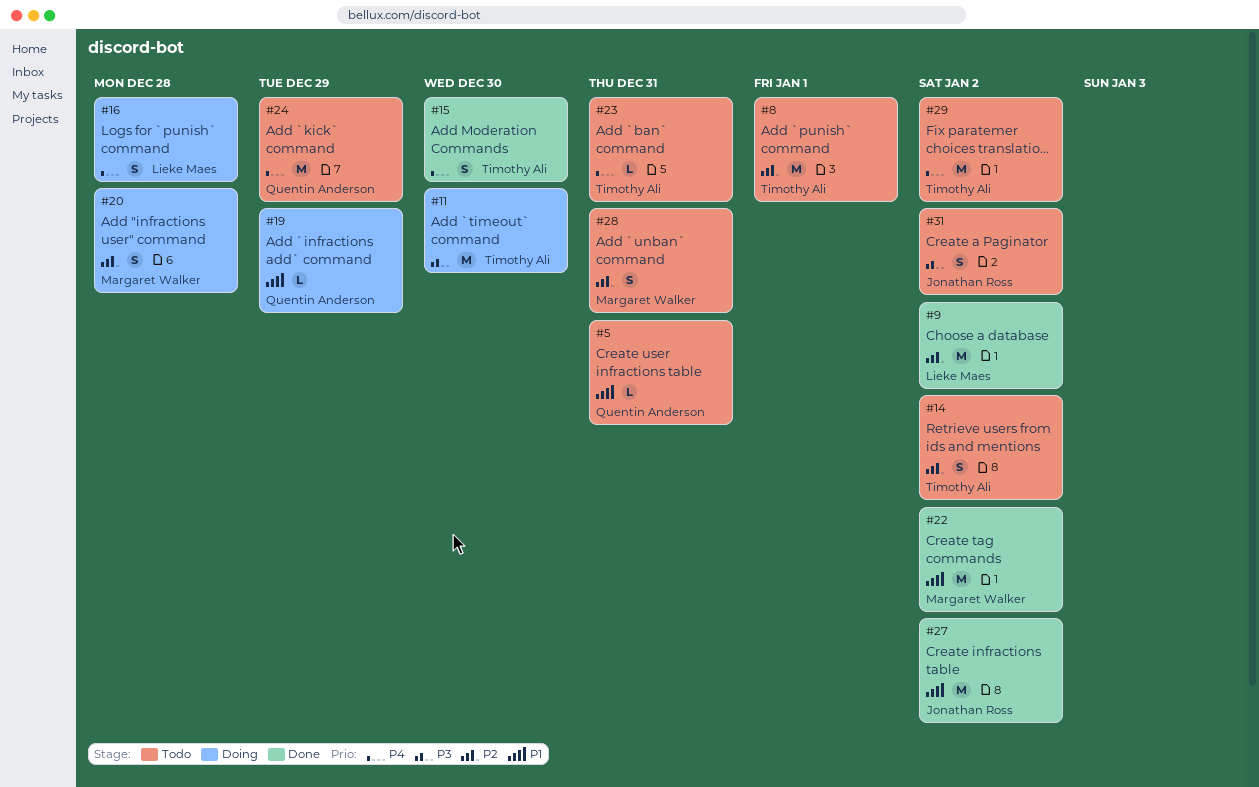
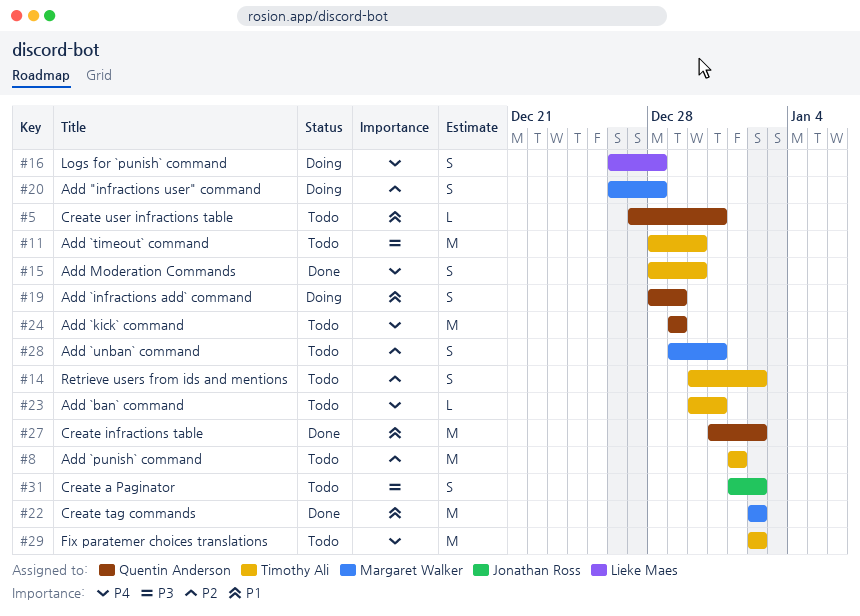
#9: present -> none
#11, status: Doing -> Todo
#19, estimate: L -> S
#27, owner: Jonathan Ross -> Quentin Anderson

